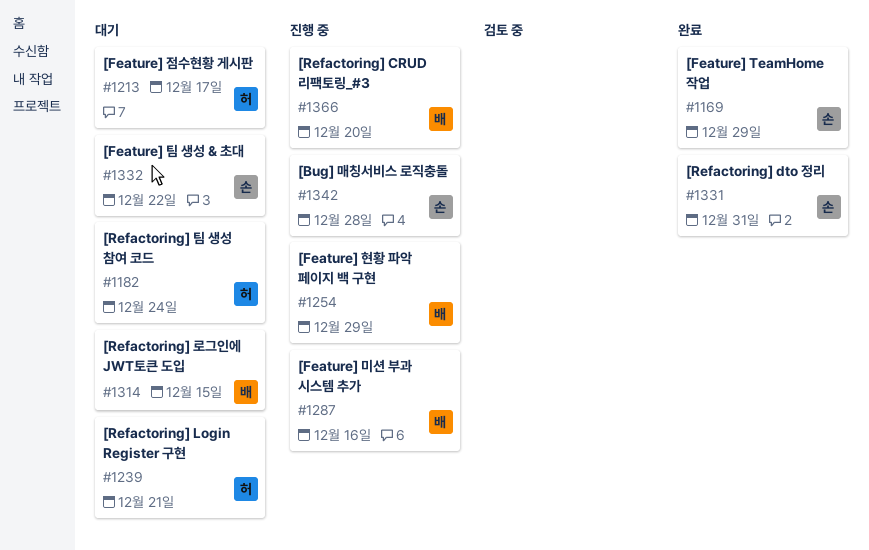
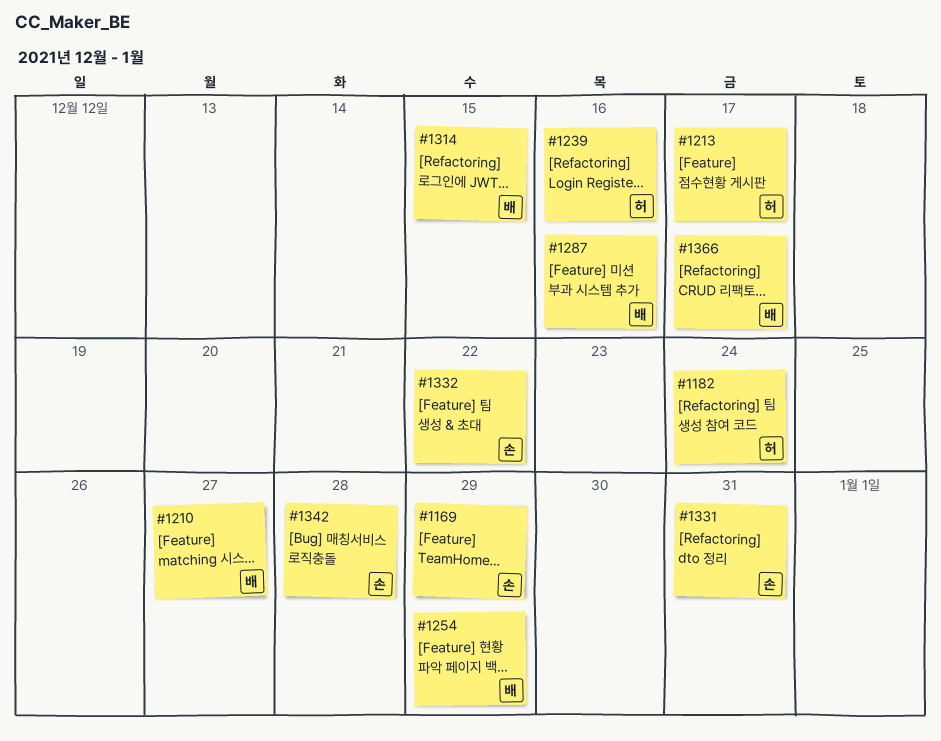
#1210: none -> present
#1239, due: Dec 21 -> Dec 16
#1366, due: Dec 20 -> Dec 17

